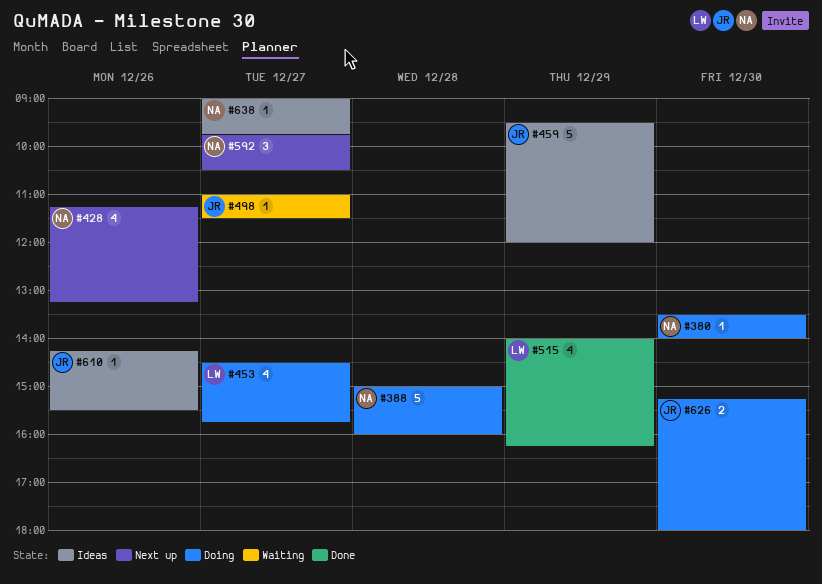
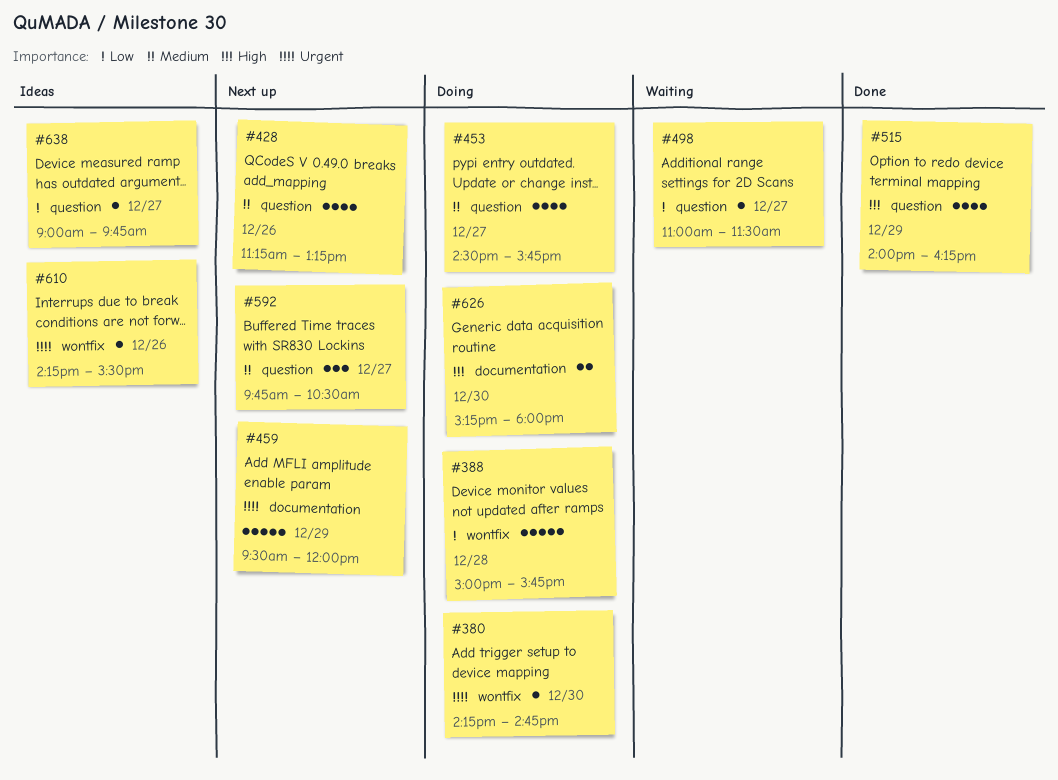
#380, begins: 13:30 -> 14:15
#380, ends: 14:00 -> 14:45
#388, ends: 16:00 -> 15:45
#459, status: Ideas -> Next up

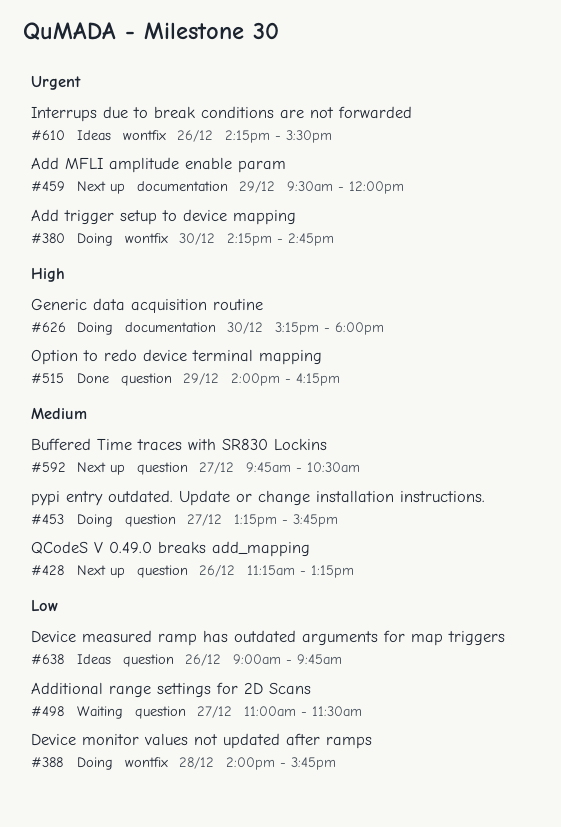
#388, begins: 15:00 -> 14:00
#453, begins: 14:30 -> 13:15
#638, day: Dec 27 -> Dec 26

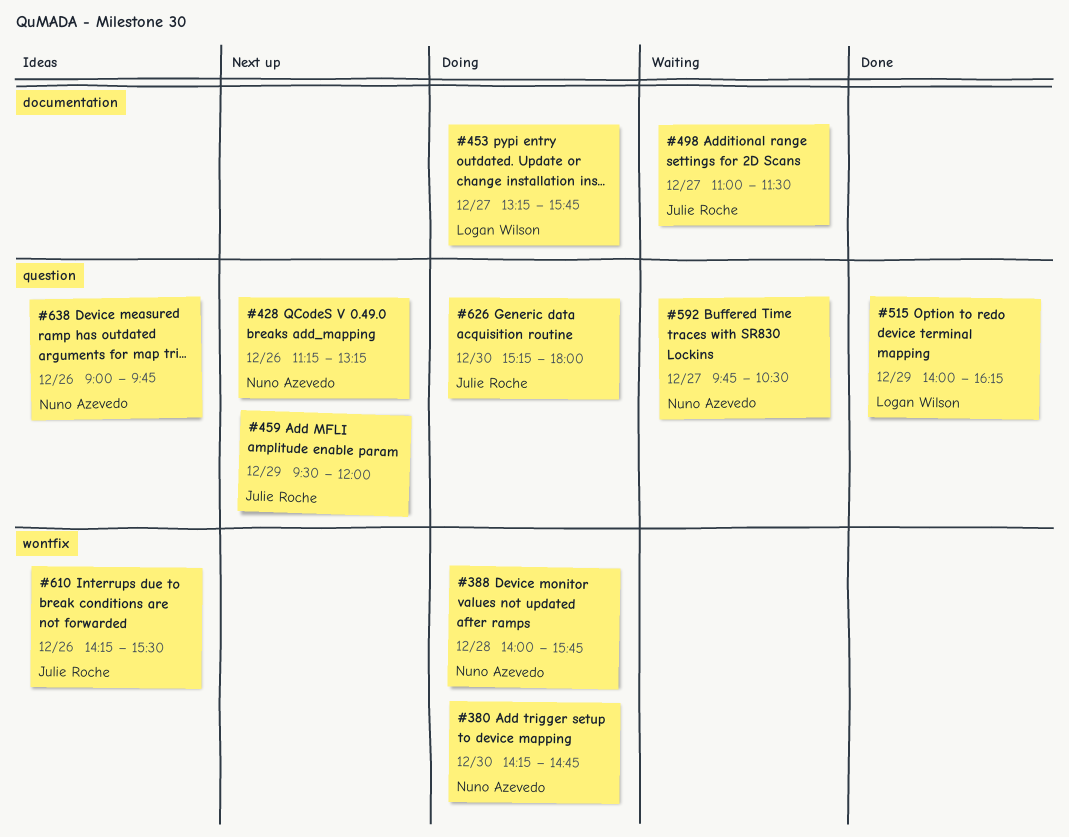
#453, label: question -> documentation
#459, label: documentation -> question
#498, label: question -> documentation
#592, status: Next up -> Waiting
#626, label: documentation -> question

